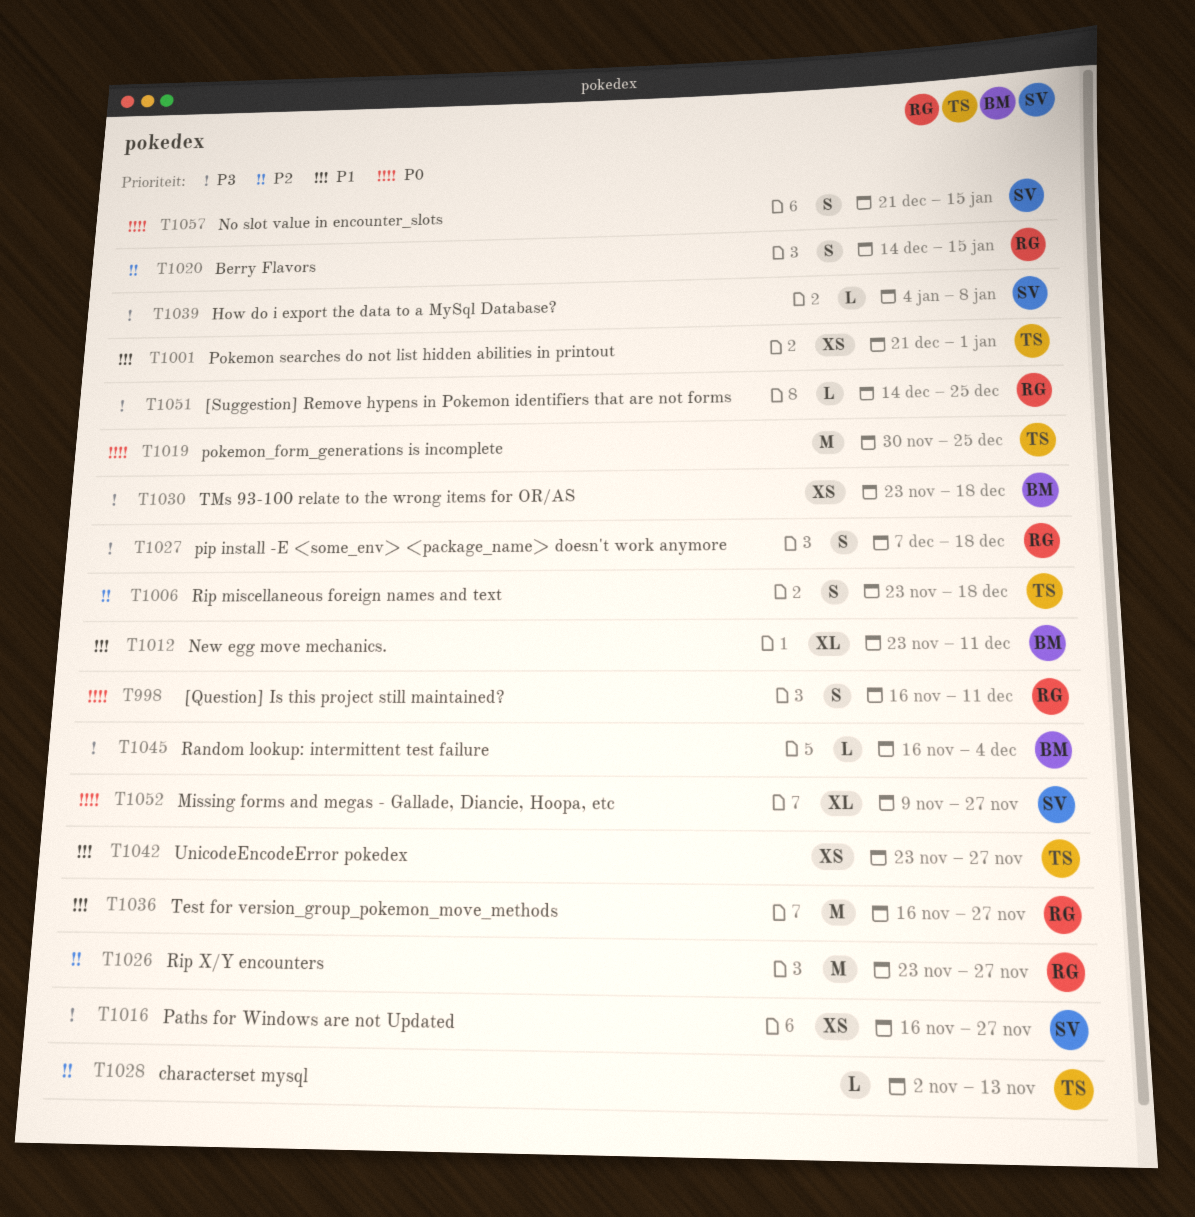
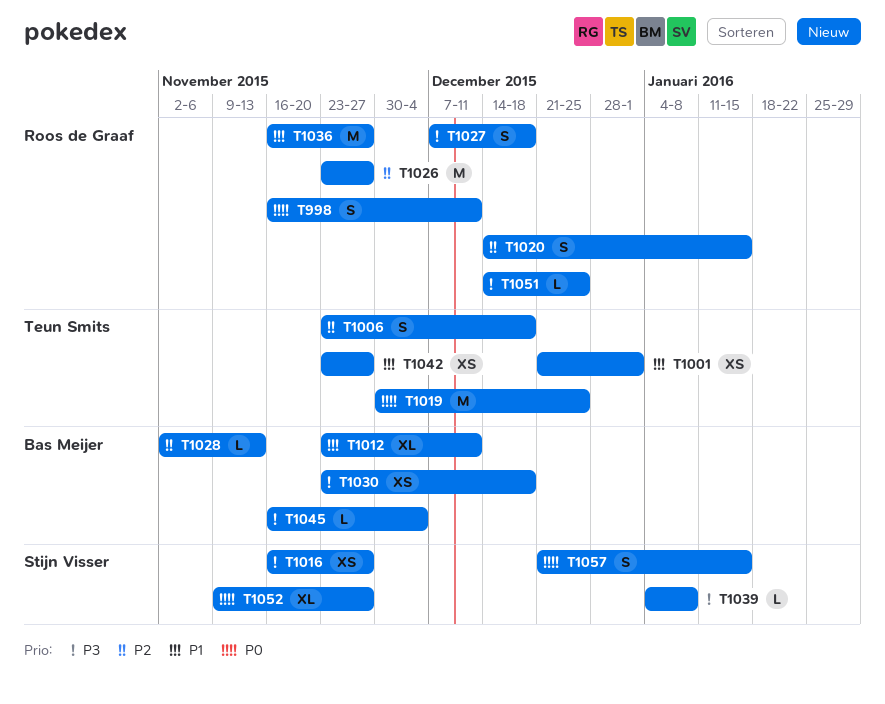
T1028, owner: Teun Smits -> Bas Meijer

